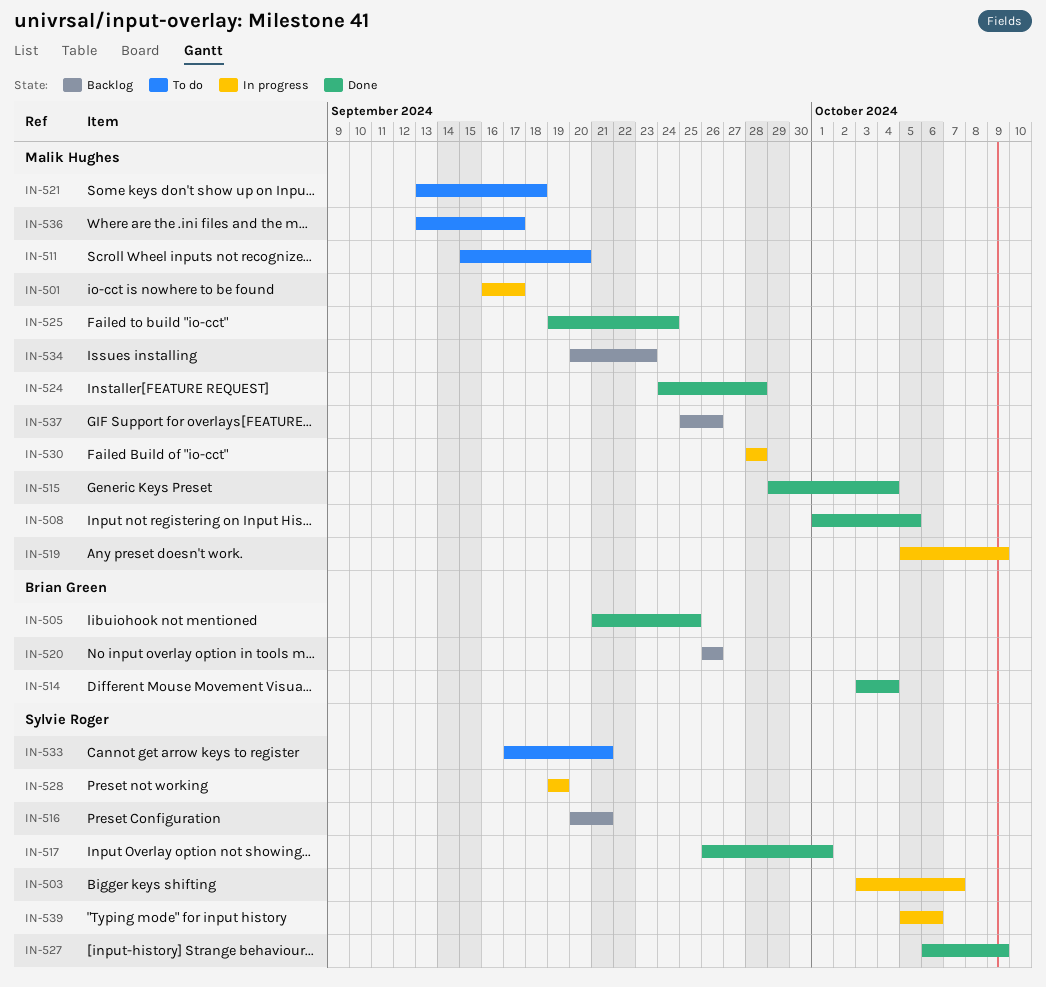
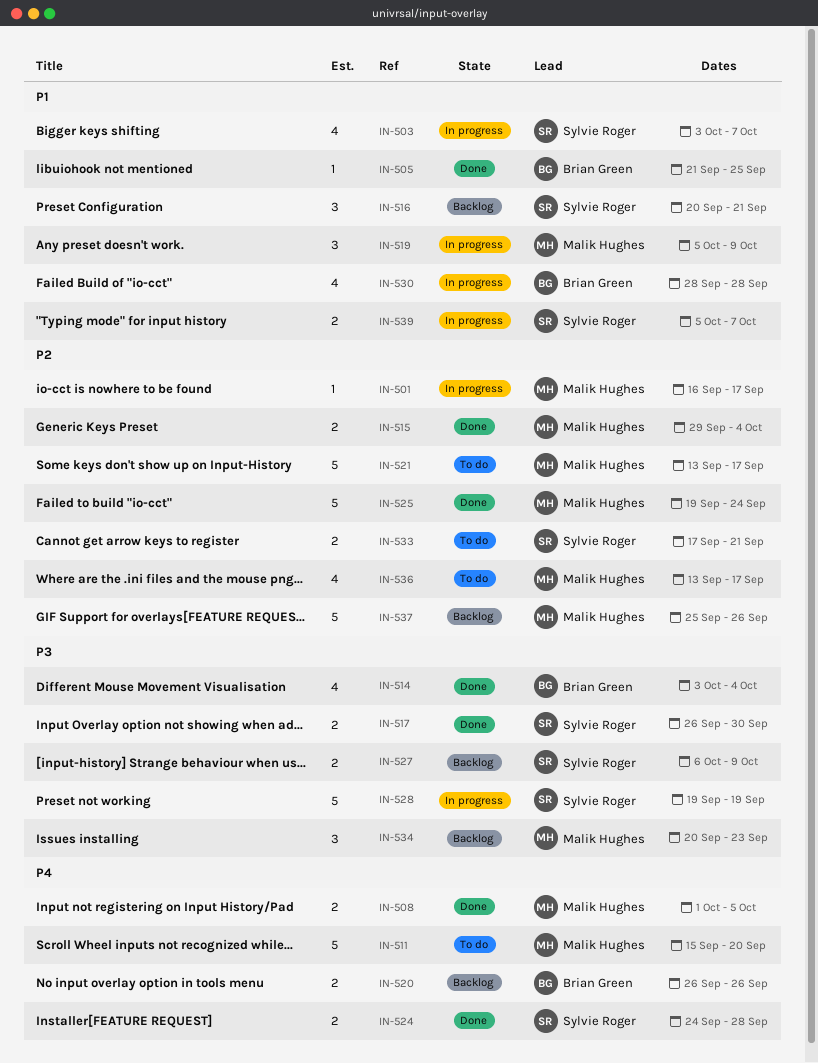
IN-517, due: Oct 1 -> Sep 30
IN-521, due: Sep 18 -> Sep 17
IN-524, owner: Malik Hughes -> Sylvie Roger
IN-527, status: Done -> Backlog
IN-530, owner: Malik Hughes -> Brian Green
IN-539, due: Oct 6 -> Oct 7

